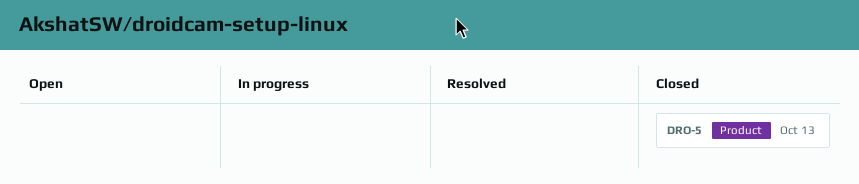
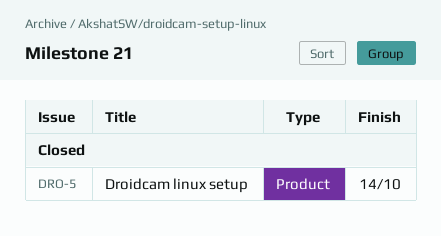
DRO-5, due: Oct 13 -> Oct 14

